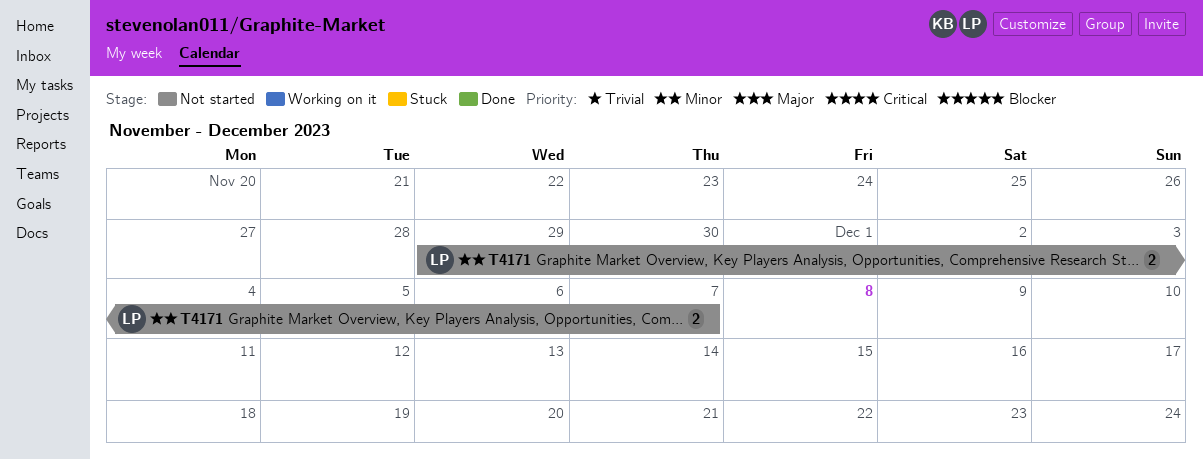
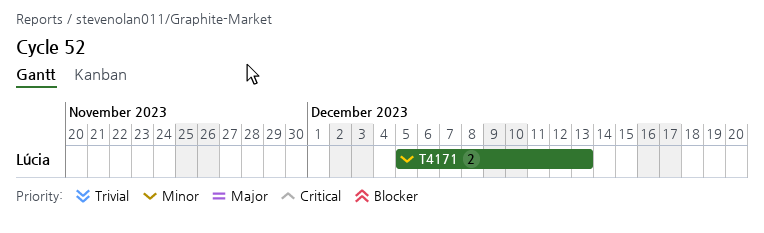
T4171, start: Nov 29 -> Dec 5
T4171, due: Dec 7 -> Dec 13

